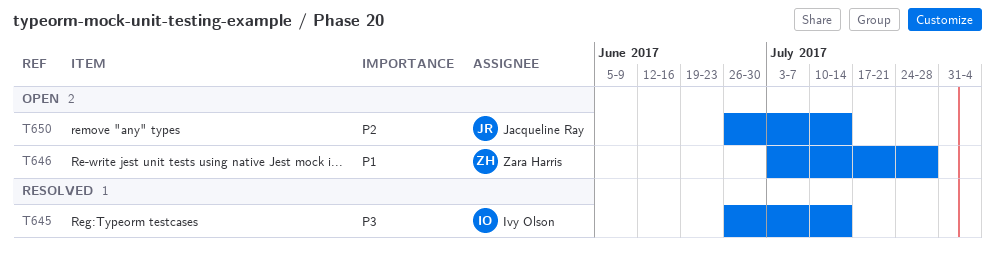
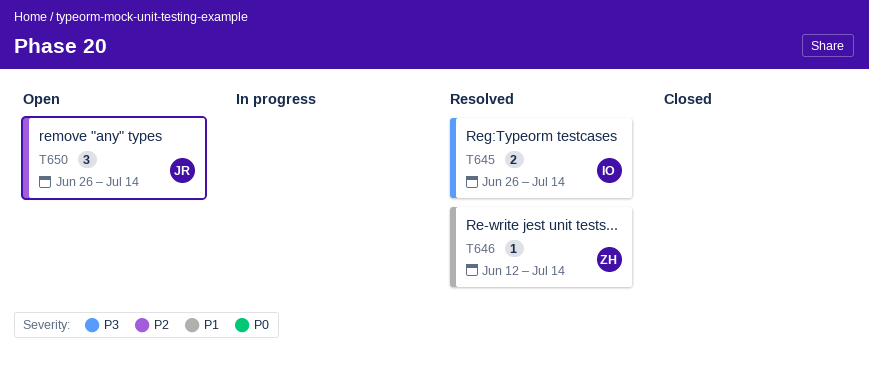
T646, status: Open -> Resolved
T646, start: Jul 3 -> Jun 12
T646, due: Jul 28 -> Jul 14

